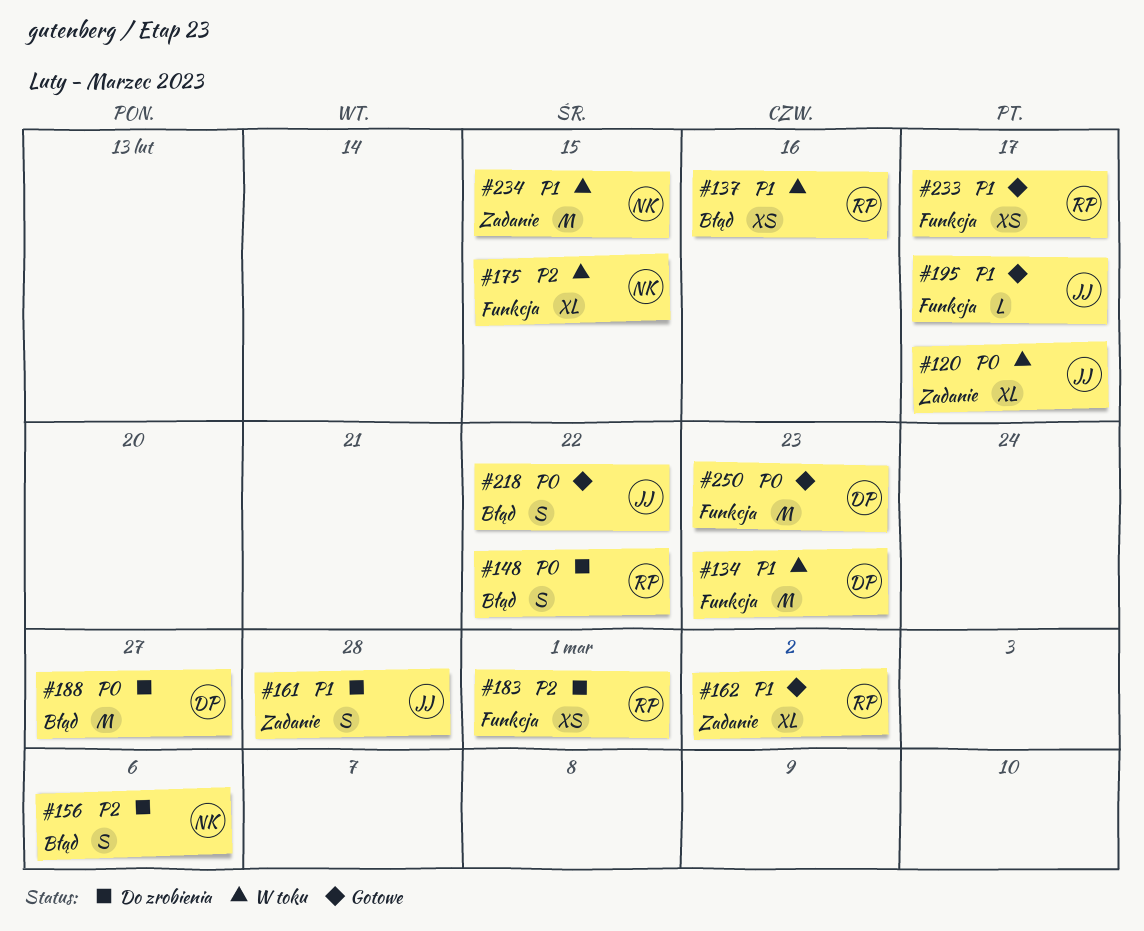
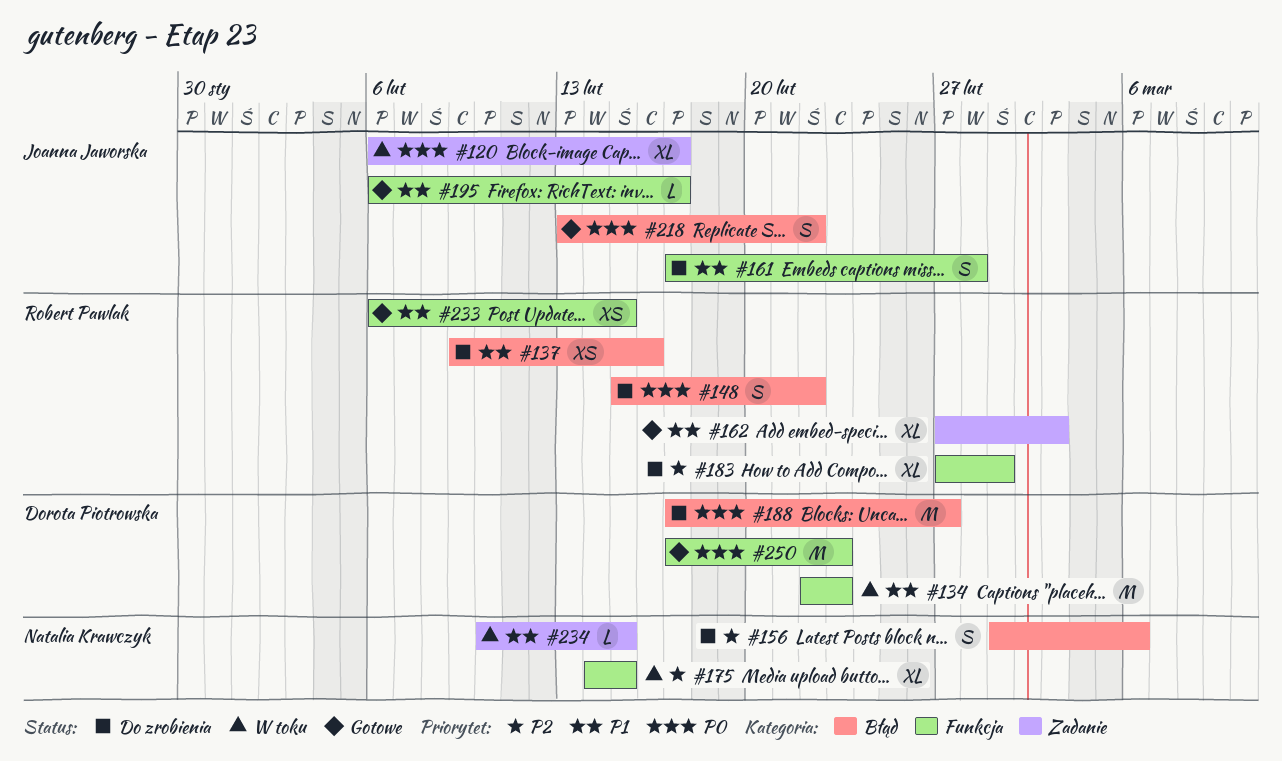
#137, status: W toku -> Do zrobienia
#161, label: Zadanie -> Funkcja
#162, due: Mar 2 -> Mar 3
#183, estimate: XS -> XL
#233, due: Feb 17 -> Feb 15
#234, estimate: M -> L

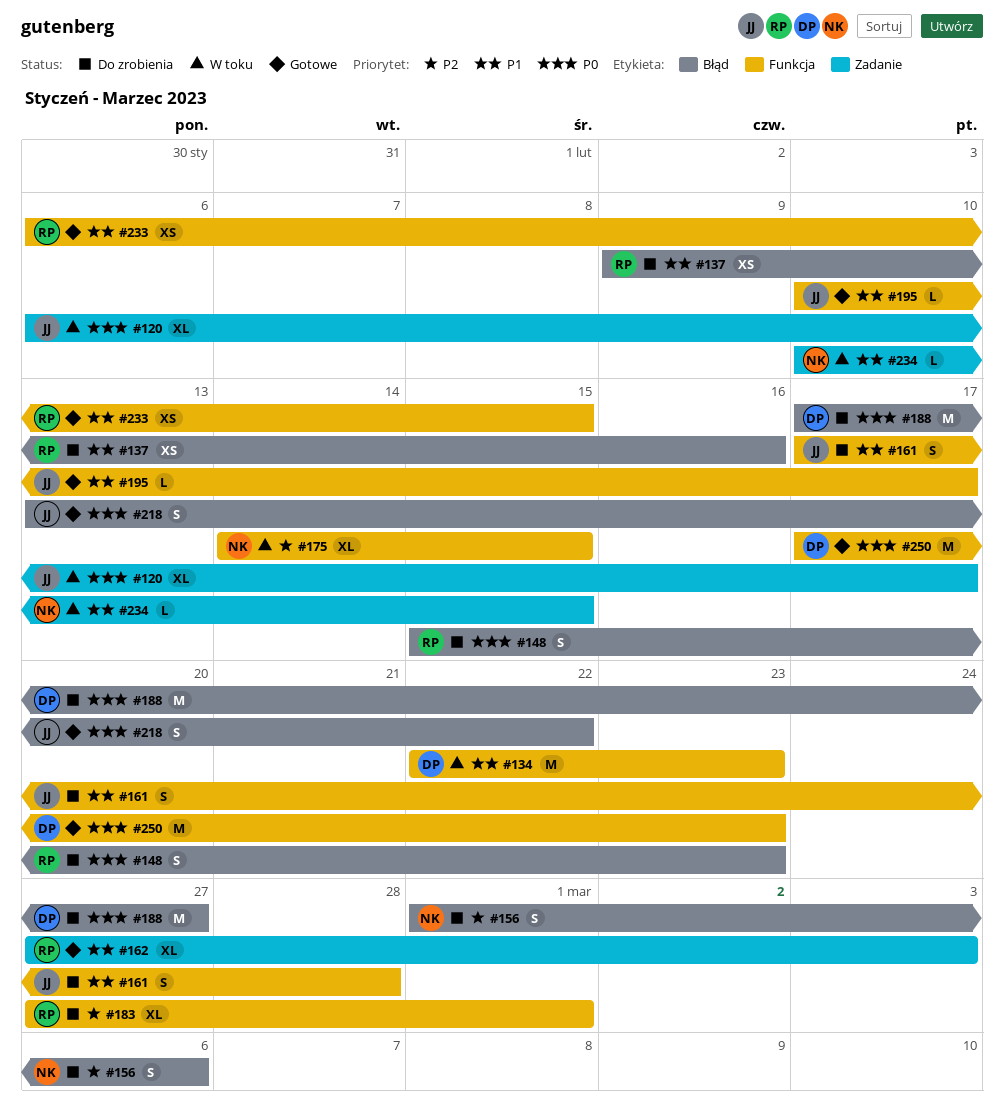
#148, due: Feb 22 -> Feb 23
#195, start: Feb 6 -> Feb 10

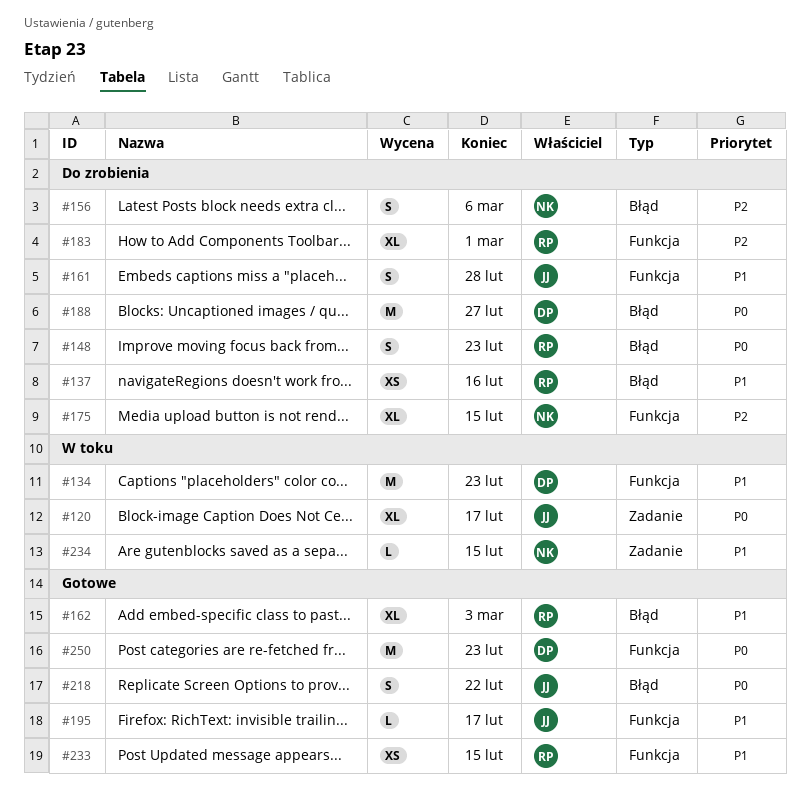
#162, label: Zadanie -> Błąd
#175, status: W toku -> Do zrobienia

